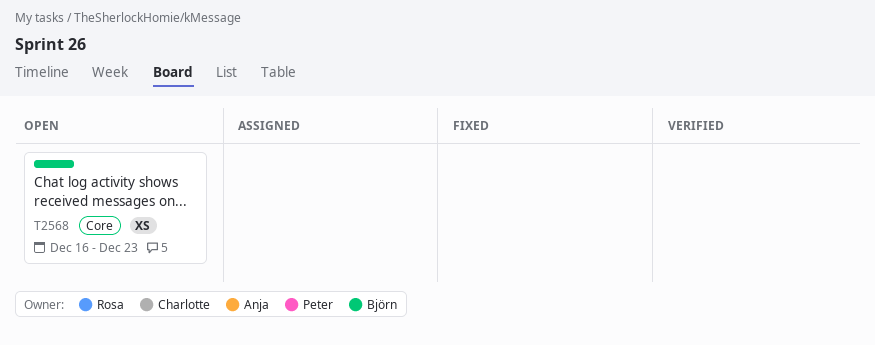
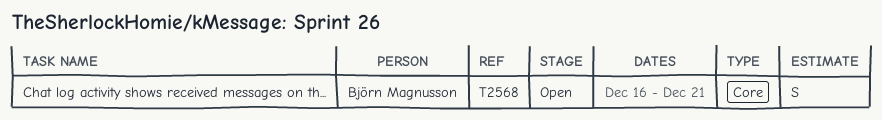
T2568, estimate: XS -> S
T2568, due: Dec 23 -> Dec 21

